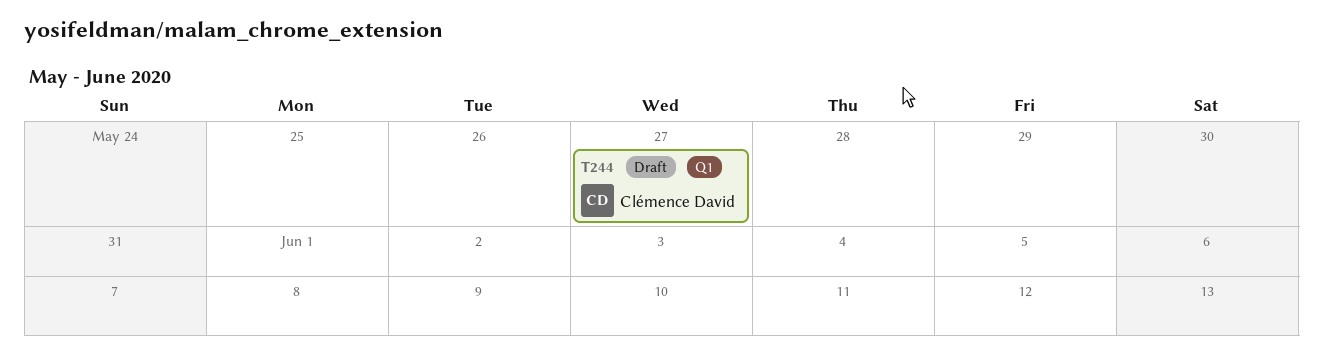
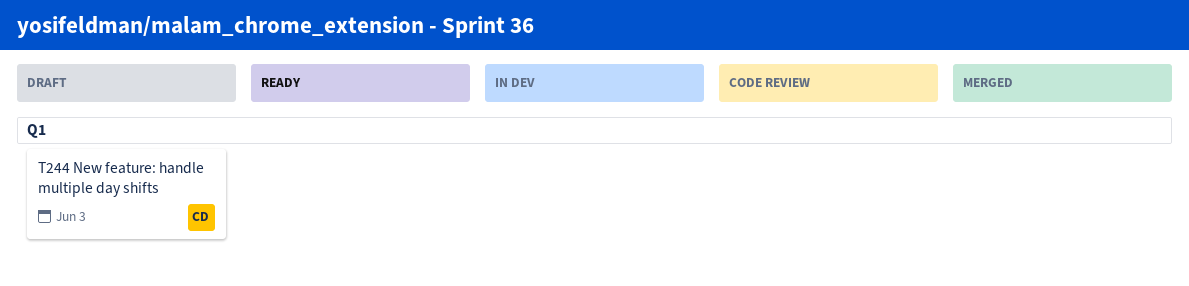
T244, due: May 27 -> Jun 3

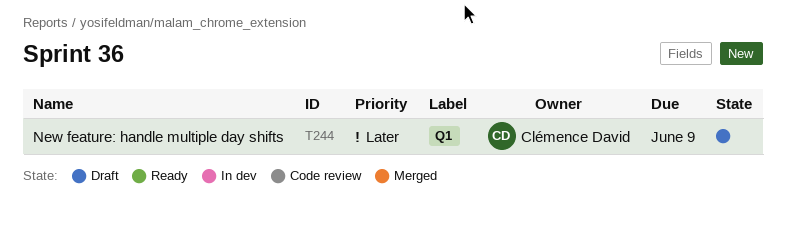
T244, due: Jun 3 -> Jun 9

